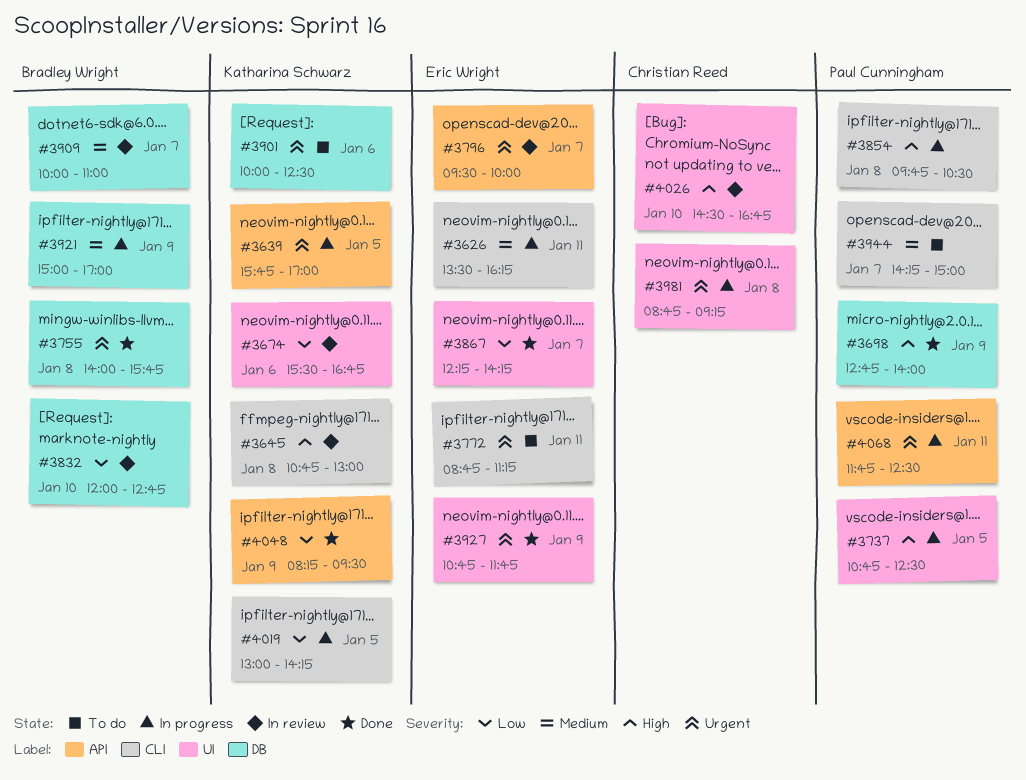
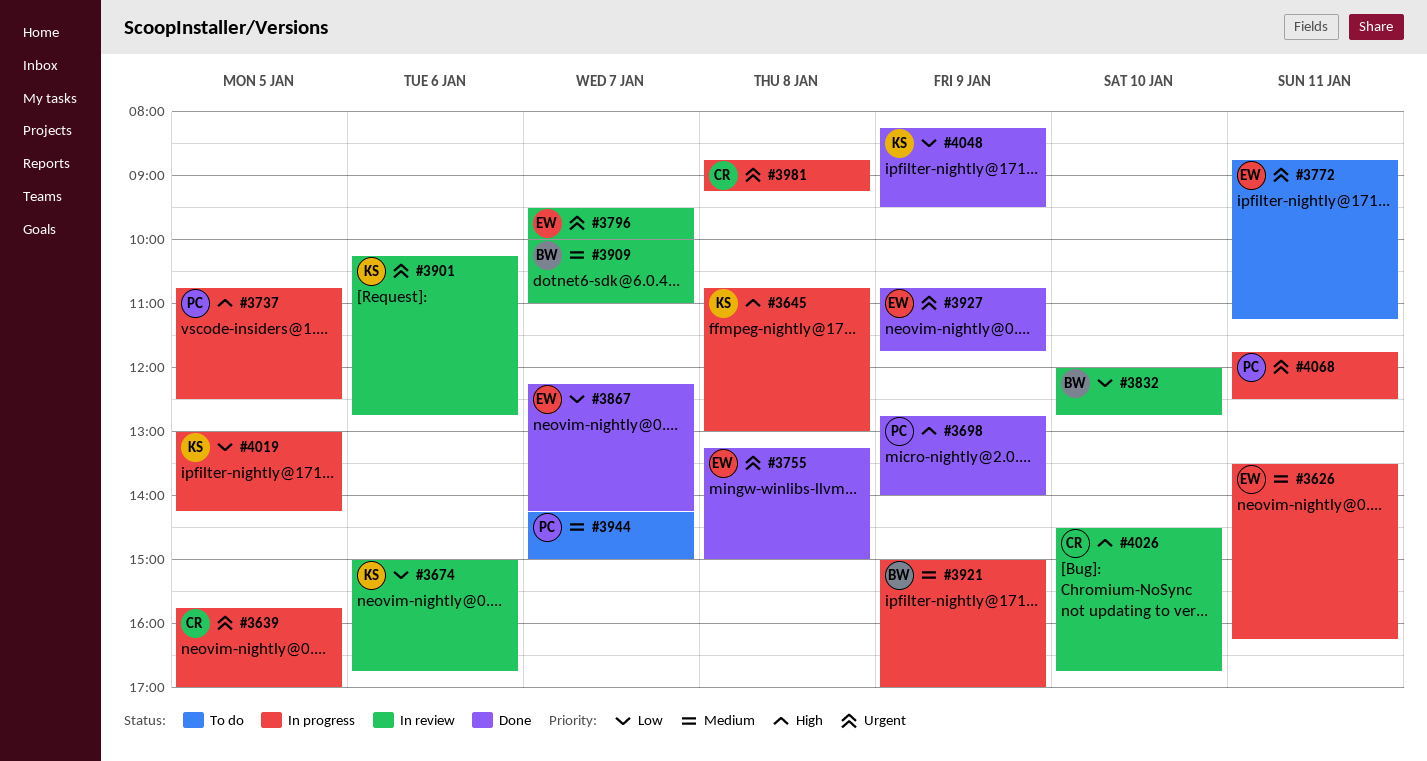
#3639, owner: Katharina Schwarz -> Christian Reed
#3645, status: In review -> In progress
#3674, begins: 15:30 -> 15:00
#3755, owner: Bradley Wright -> Eric Wright
#3755, begins: 14:00 -> 13:15
#3755, ends: 15:45 -> 15:00
#3854: present -> none
#3901, status: To do -> In review
#3901, begins: 10:00 -> 10:15
#3901, ends: 12:30 -> 12:45

